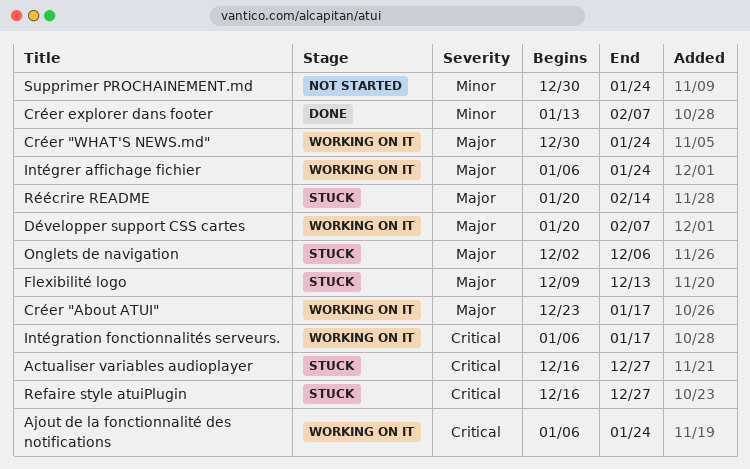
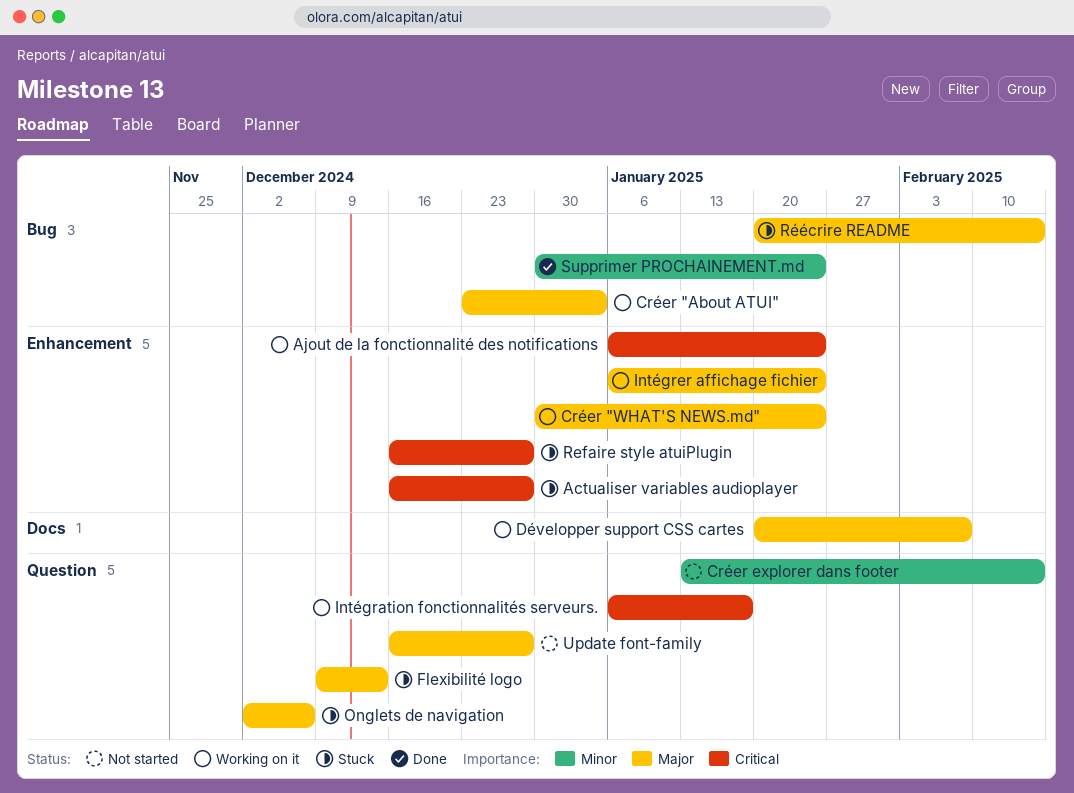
Créer "About ATUI", due: Jan 17 -> Jan 3
Créer explorer dans footer, status: Done -> Not started
Créer explorer dans footer, due: Feb 7 -> Feb 14
Supprimer PROCHAINEMENT.md, status: Not started -> Done
Update font-family: none -> present

